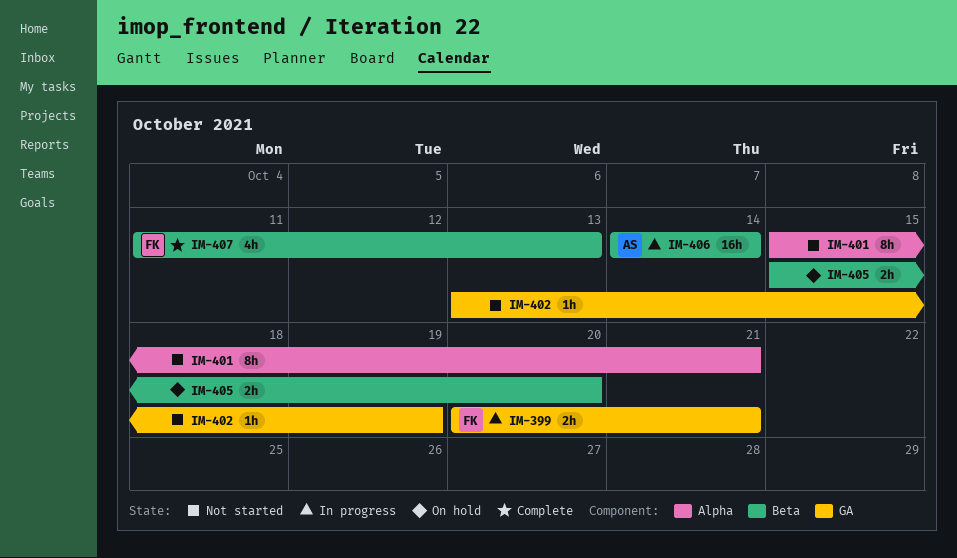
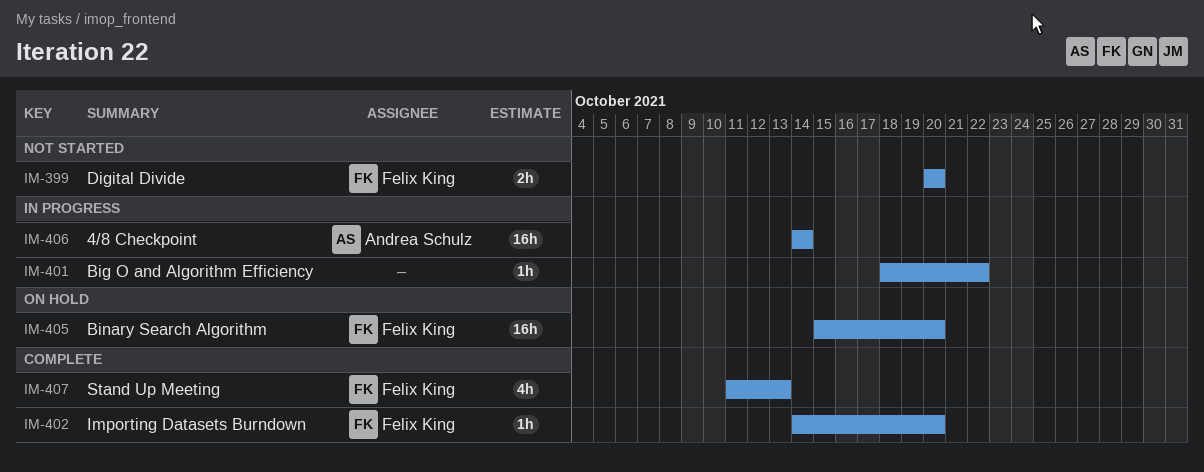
IM-399, status: In progress -> Not started
IM-399, due: Oct 21 -> Oct 20
IM-401, status: Not started -> In progress
IM-401, estimate: 8h -> 1h
IM-401, start: Oct 15 -> Oct 18
IM-401, due: Oct 21 -> Oct 22
IM-402, status: Not started -> Complete
IM-402, owner: none -> Felix King
IM-402, start: Oct 13 -> Oct 14
IM-402, due: Oct 19 -> Oct 20
IM-405, owner: none -> Felix King
IM-405, estimate: 2h -> 16h

